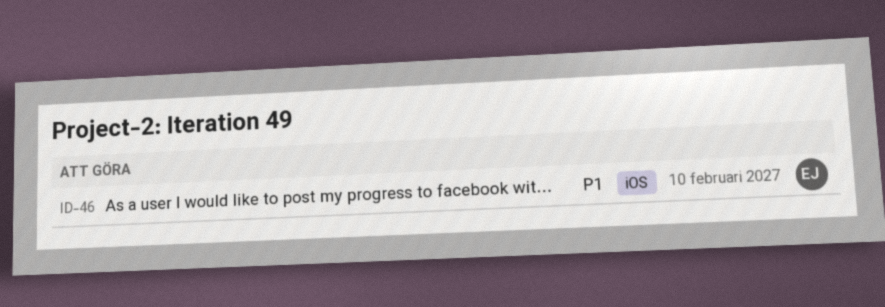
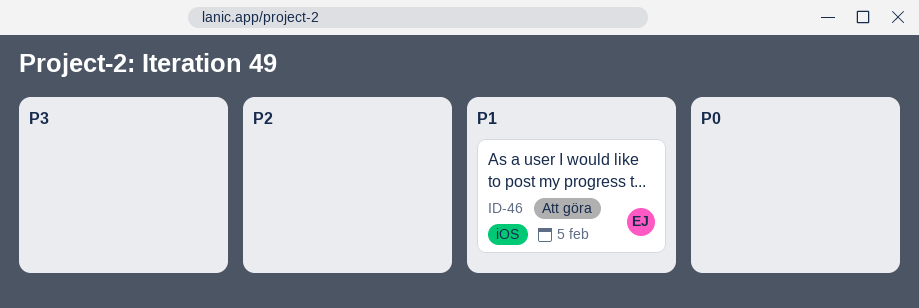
ID-46, due: Feb 10 -> Feb 5

